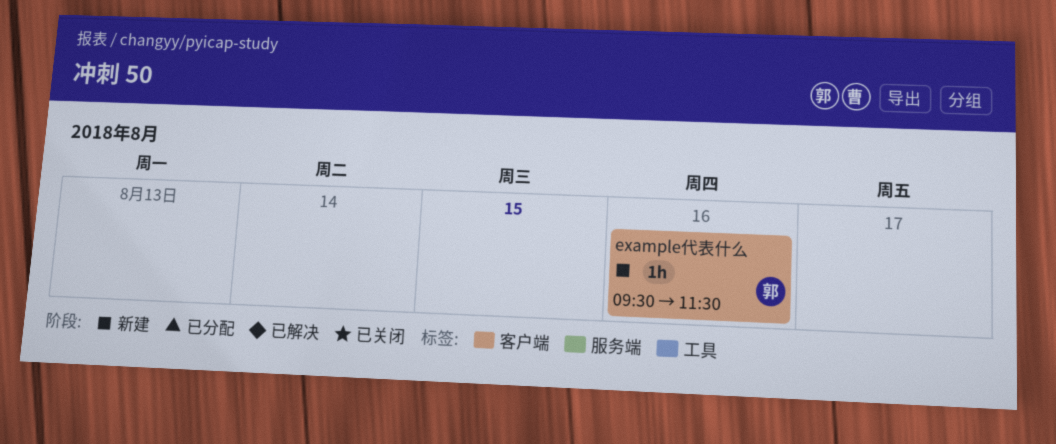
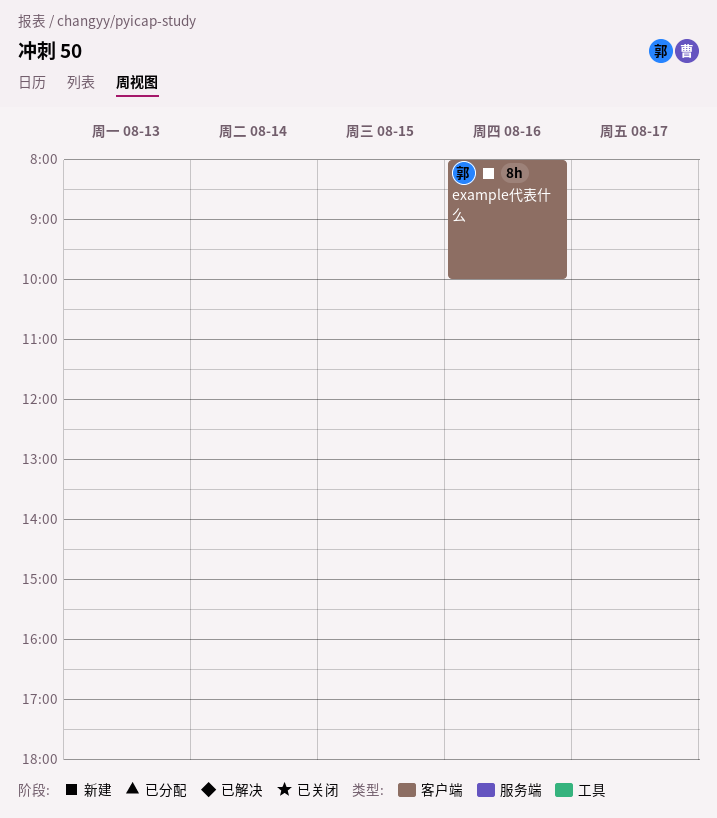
example代表什么, estimate: 1h -> 8h
example代表什么, begins: 09:30 -> 08:00
example代表什么, ends: 11:30 -> 10:00

